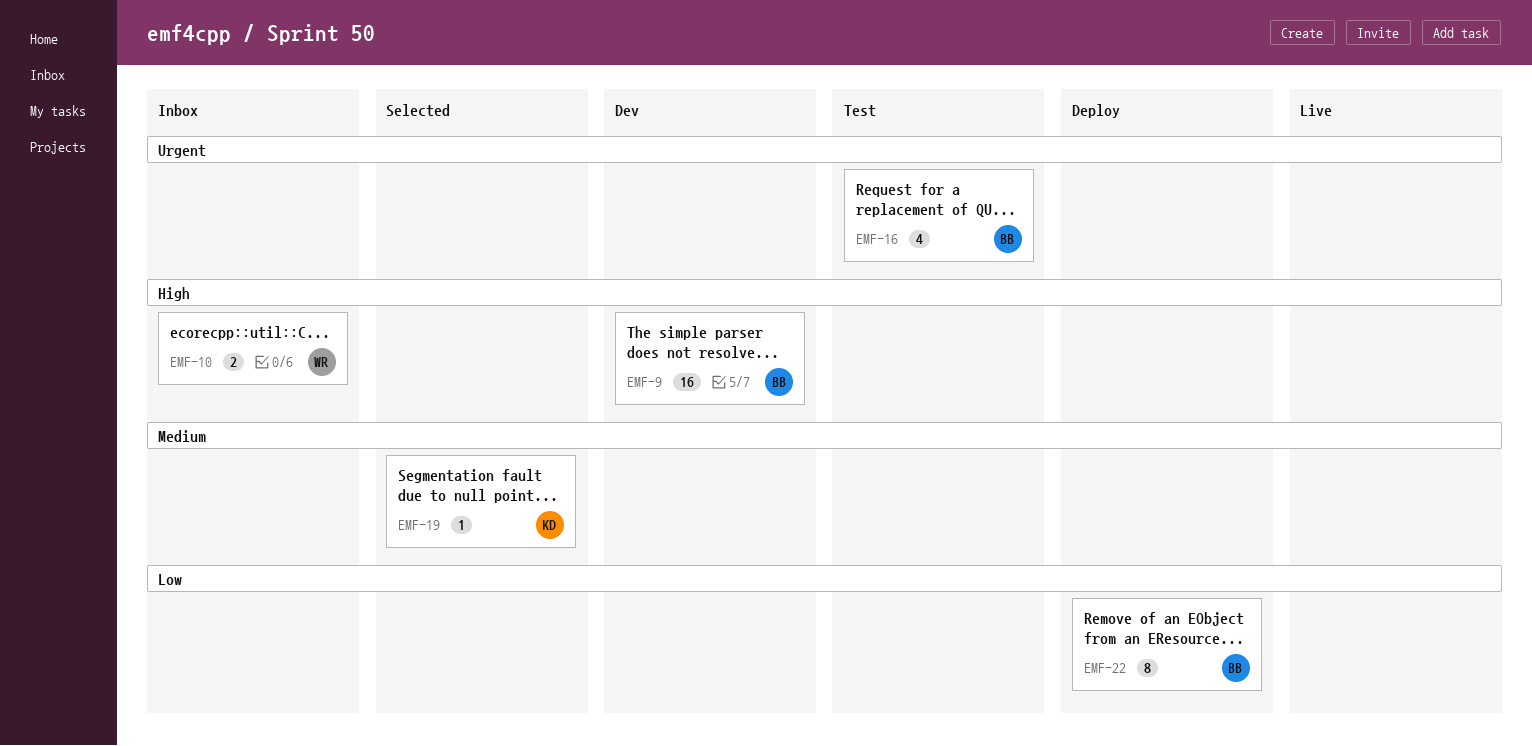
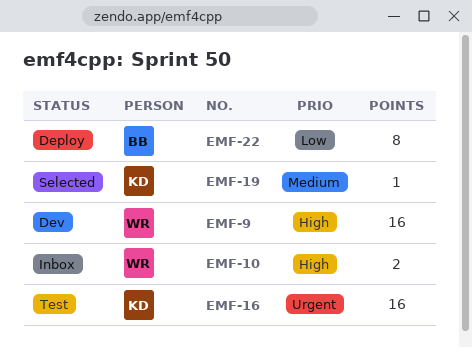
EMF-9, owner: BB -> WR
EMF-16, owner: BB -> KD
EMF-16, estimate: 4 -> 16

